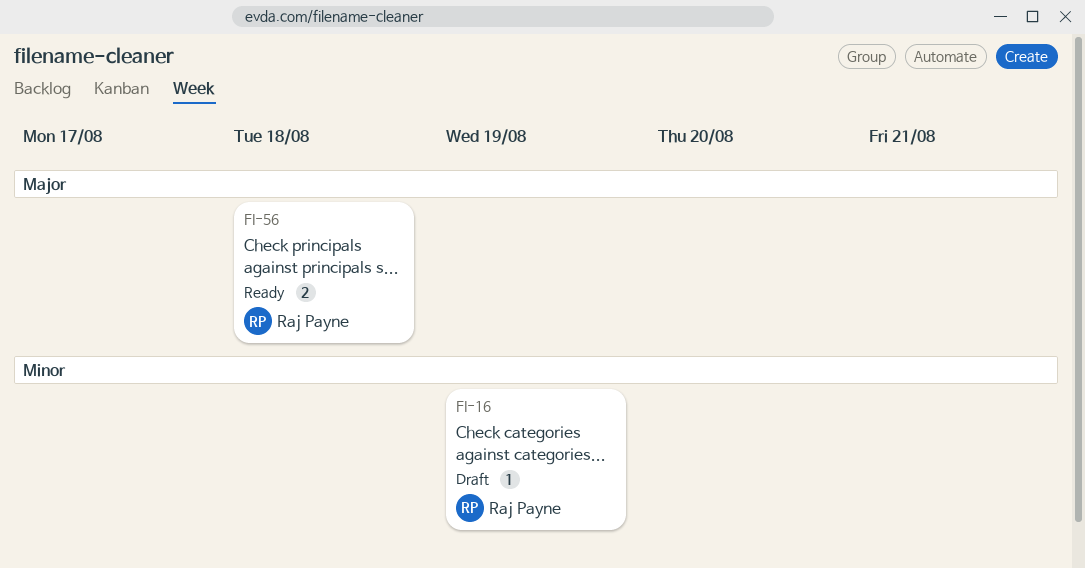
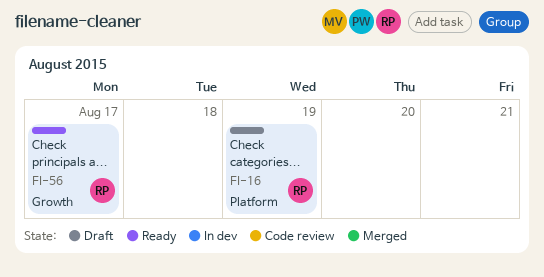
FI-56, due: Aug 18 -> Aug 17

